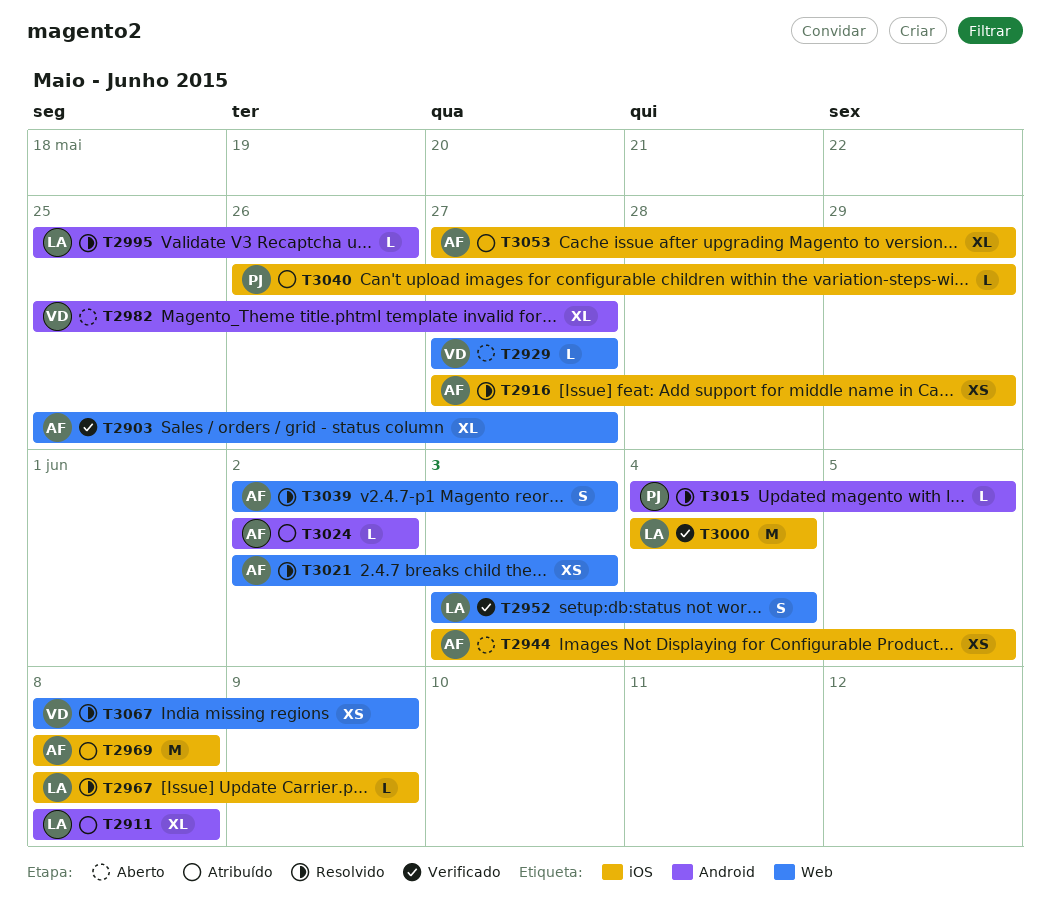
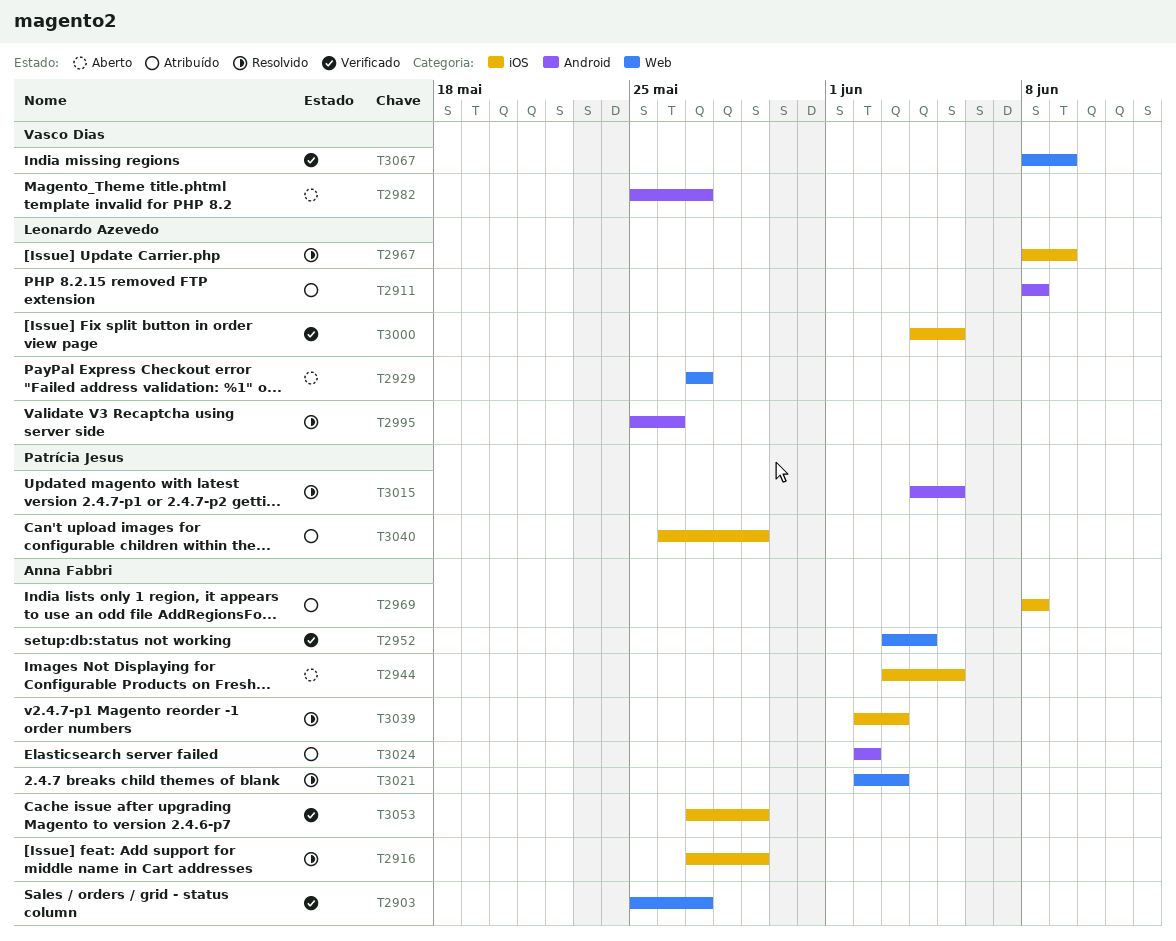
T2929, owner: Vasco Dias -> Leonardo Azevedo
T2952, owner: Leonardo Azevedo -> Anna Fabbri
T3000, due: Jun 4 -> Jun 5
T3039, label: Web -> iOS
T3053, status: Atribuído -> Verificado
T3067, status: Resolvido -> Verificado

